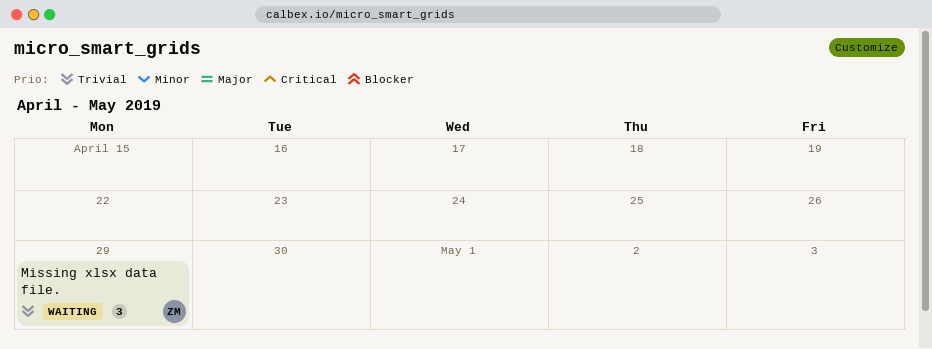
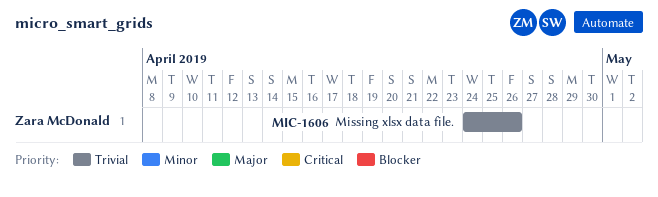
Missing xlsx data file., due: Apr 29 -> Apr 26

